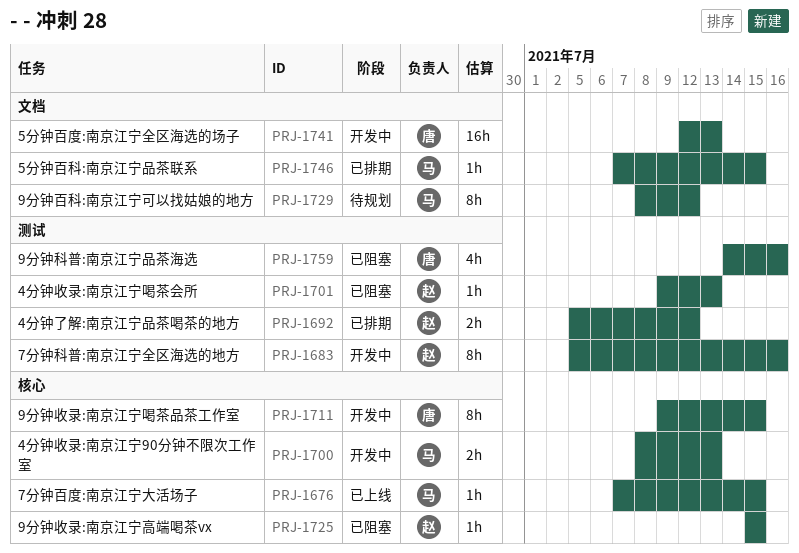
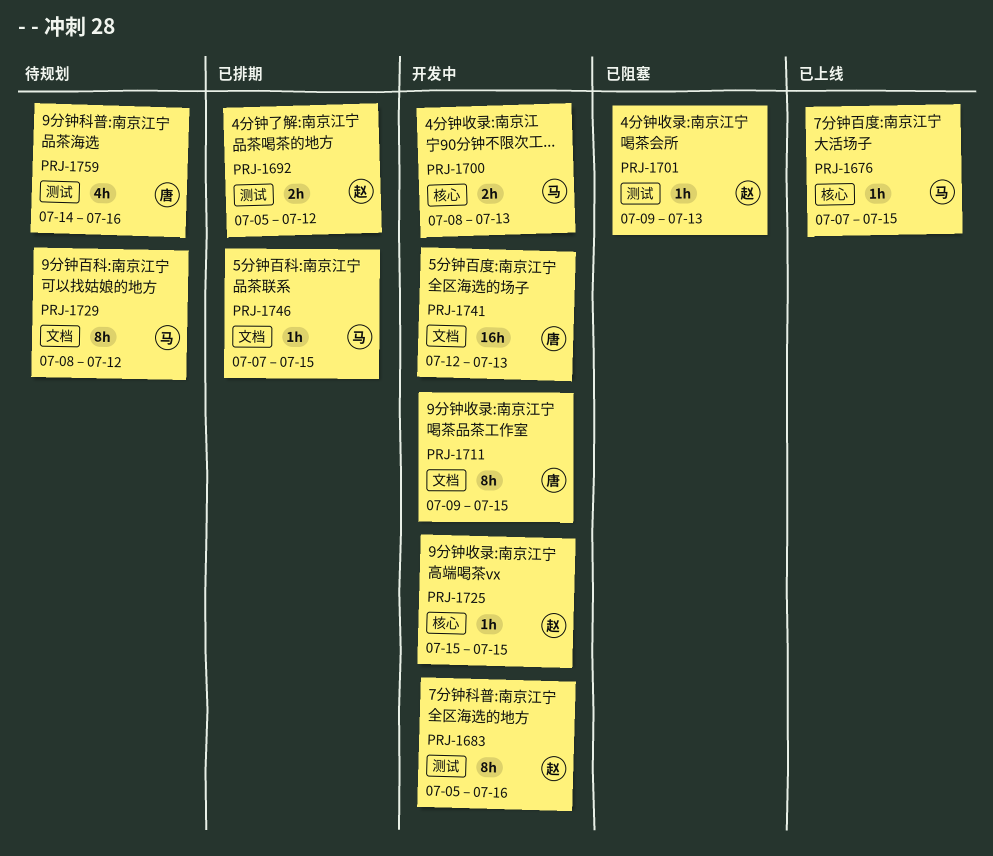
PRJ-1711, label: 核心 -> 文档
PRJ-1725, status: 已阻塞 -> 开发中
PRJ-1759, status: 已阻塞 -> 待规划

